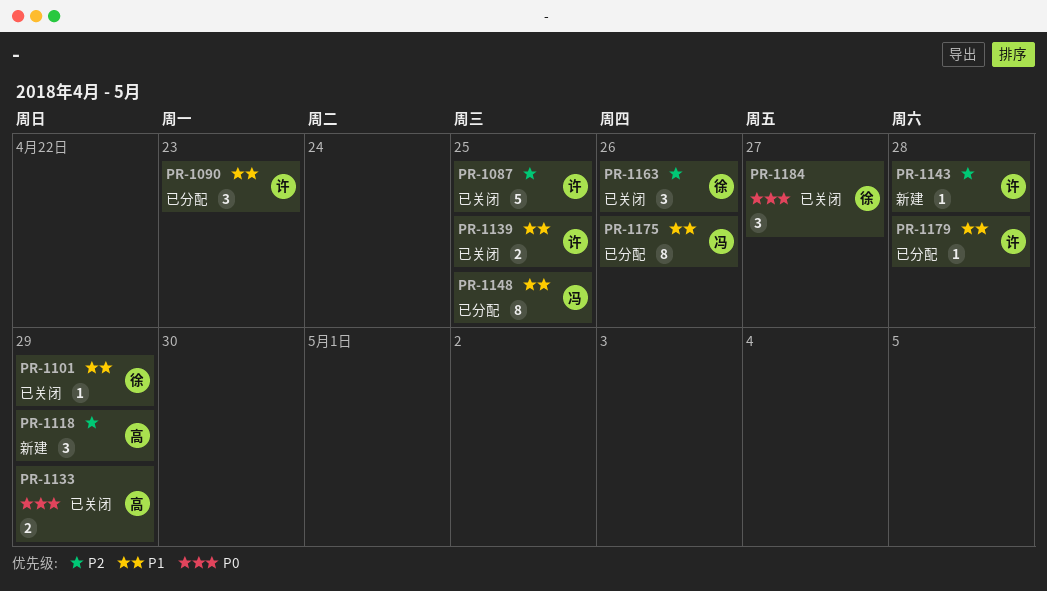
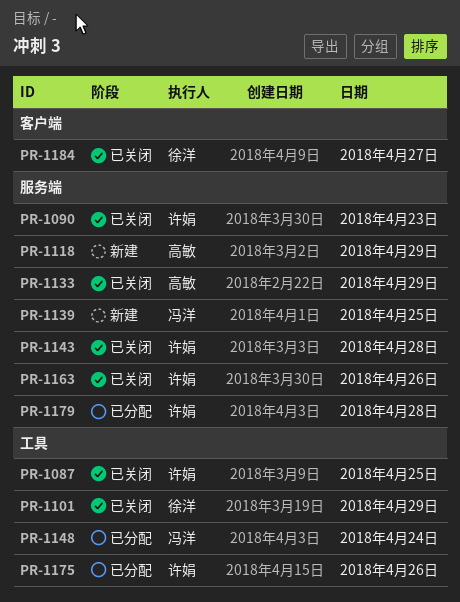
PR-1090, status: 已分配 -> 已关闭
PR-1139, status: 已关闭 -> 新建
PR-1139, owner: 许娟 -> 冯洋
PR-1143, status: 新建 -> 已关闭
PR-1148, day: Apr 25 -> Apr 24
PR-1163, owner: 徐洋 -> 许娟
PR-1175, owner: 冯洋 -> 许娟

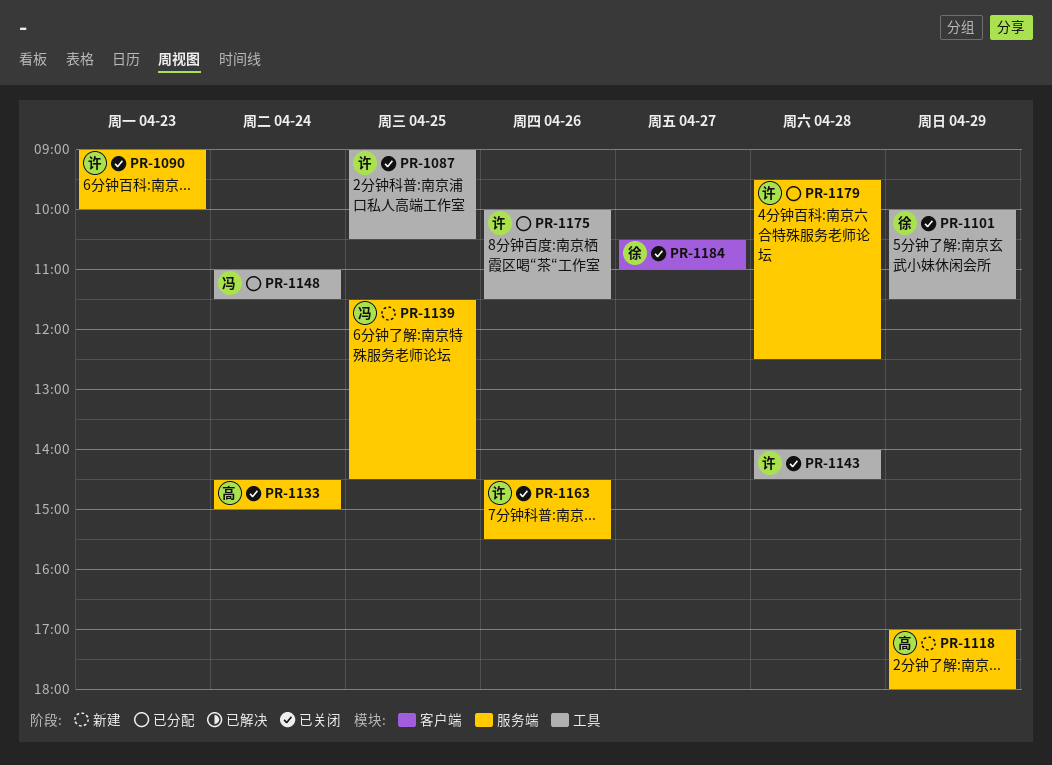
PR-1133, day: Apr 29 -> Apr 24
PR-1143, label: 服务端 -> 工具

